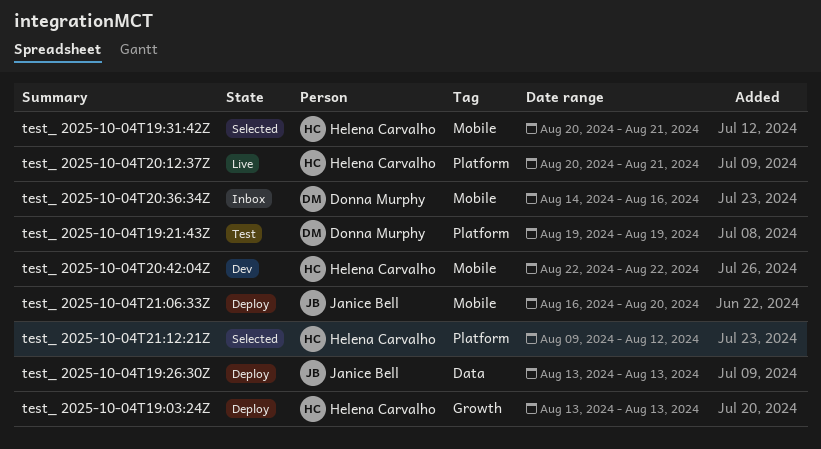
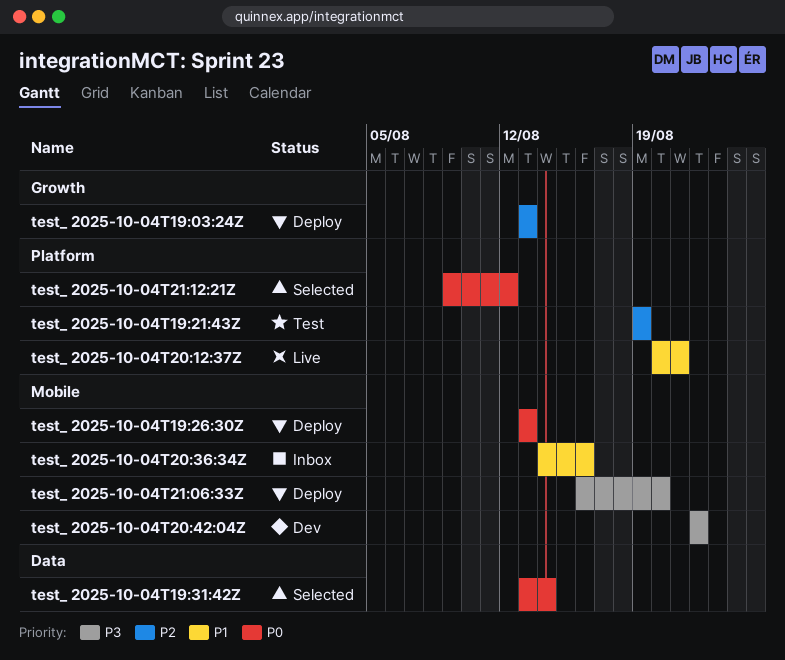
test_ 2025-10-04T19:26:30Z, label: Data -> Mobile
test_ 2025-10-04T19:31:42Z, label: Mobile -> Data
test_ 2025-10-04T19:31:42Z, start: Aug 20 -> Aug 13
test_ 2025-10-04T19:31:42Z, due: Aug 21 -> Aug 14

